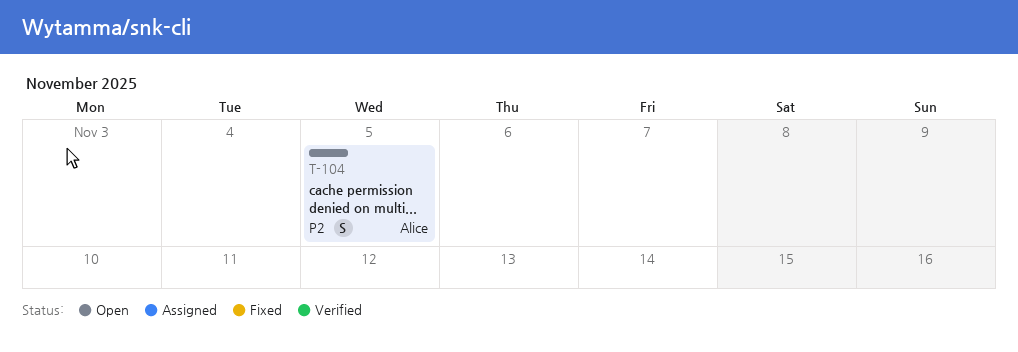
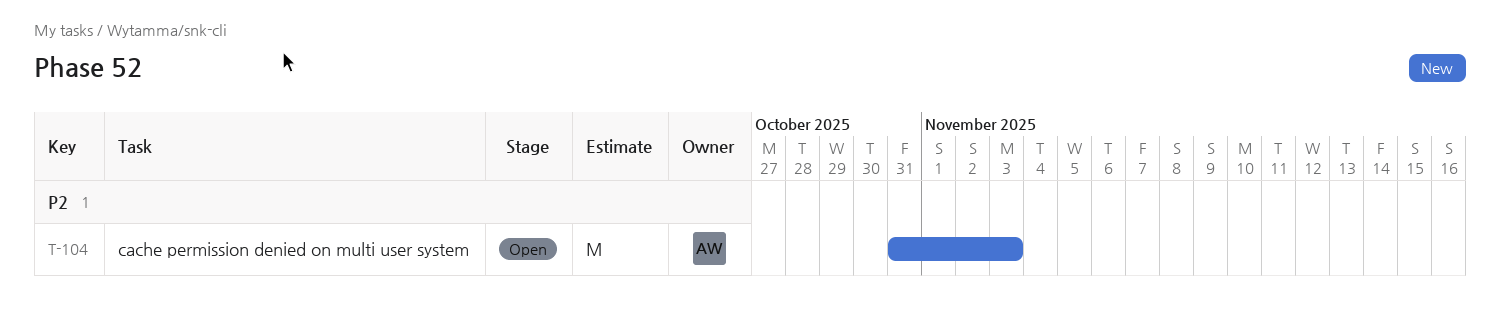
T-104, estimate: S -> M
T-104, due: Nov 5 -> Nov 3

